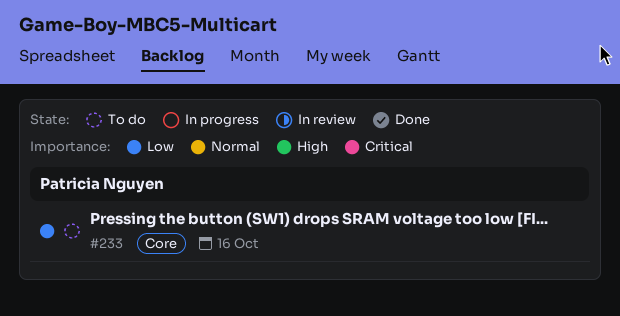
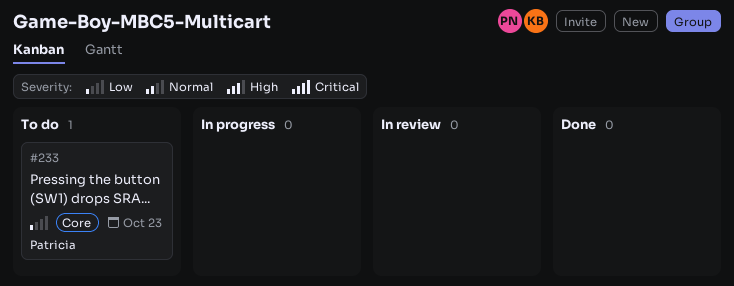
#233, due: Oct 16 -> Oct 23

